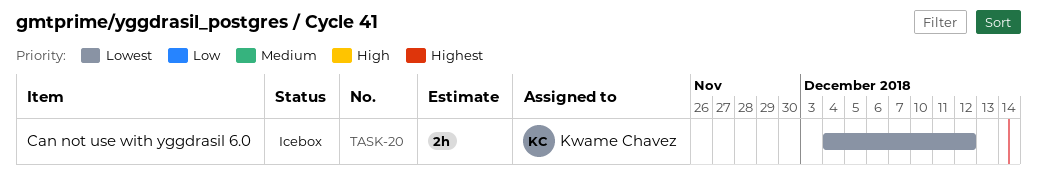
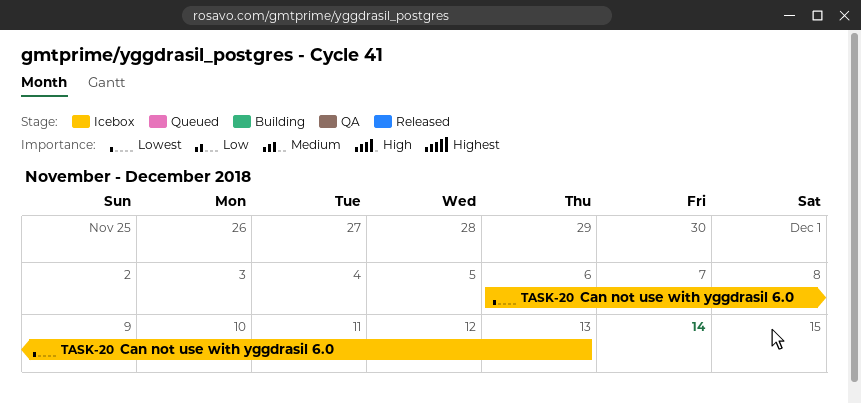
TASK-20, start: Dec 4 -> Dec 6
TASK-20, due: Dec 12 -> Dec 13

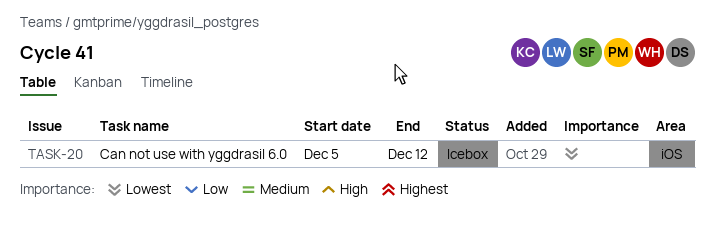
TASK-20, start: Dec 6 -> Dec 5
TASK-20, due: Dec 13 -> Dec 12

